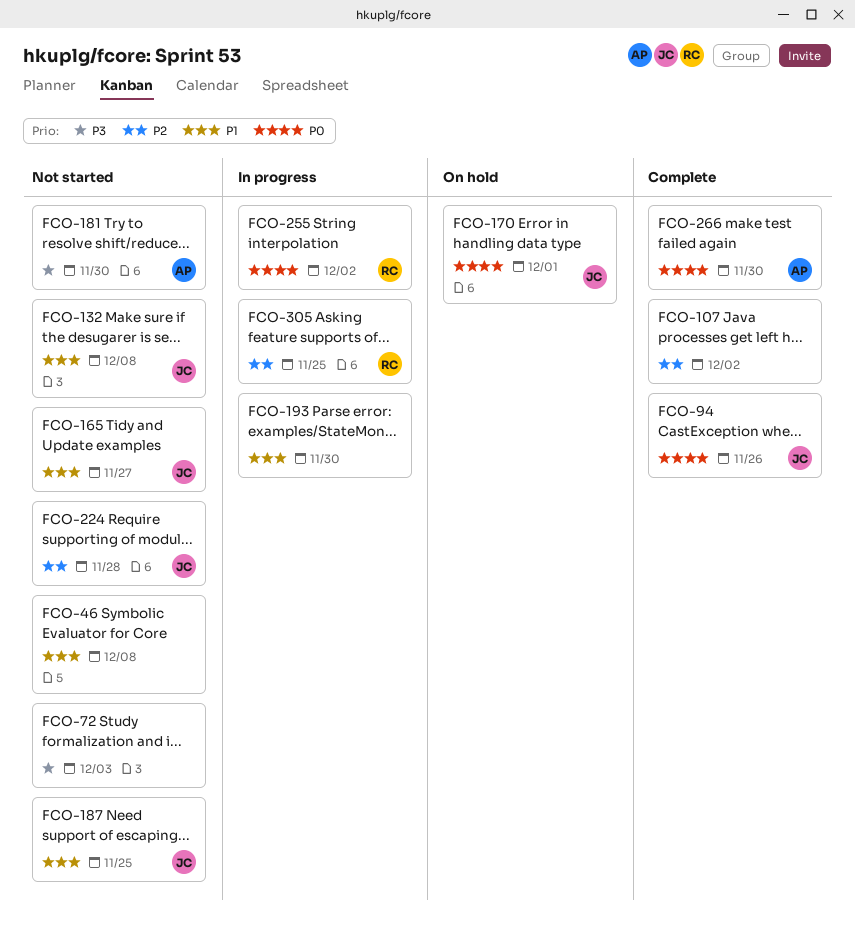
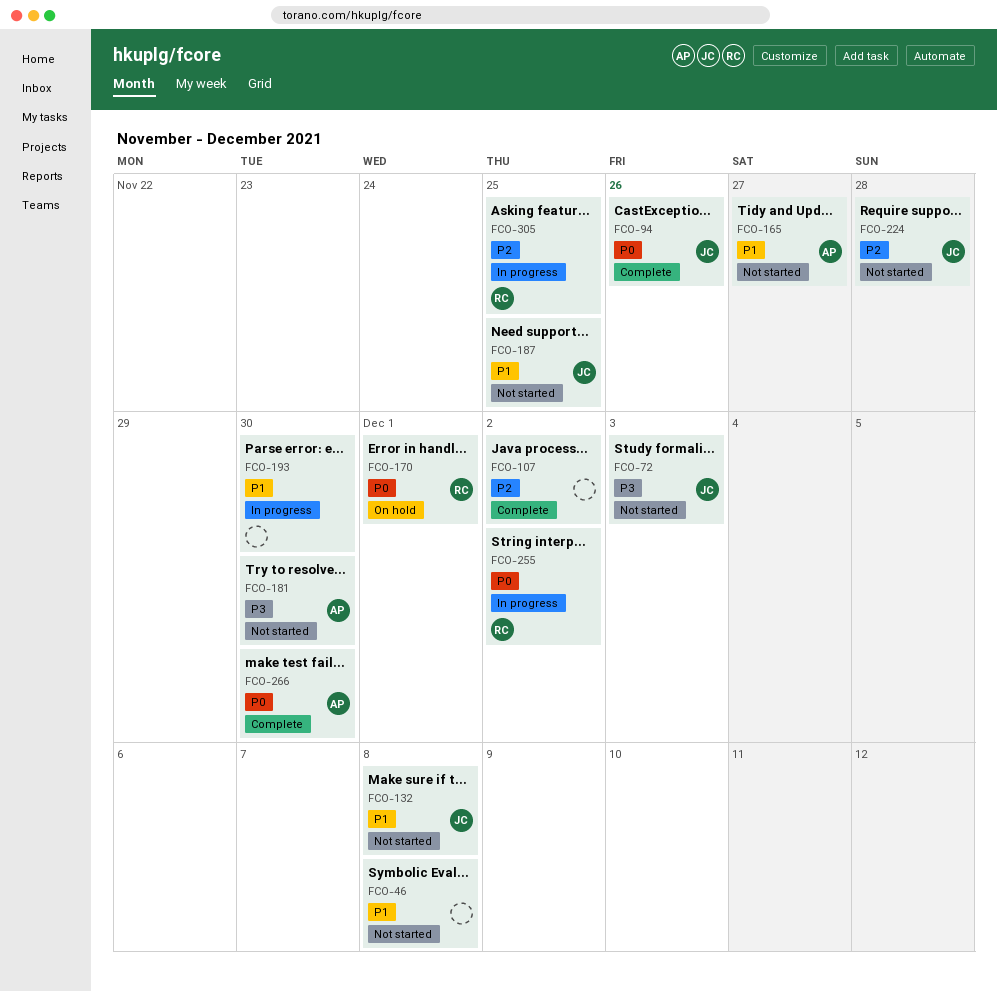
FCO-72, owner: none -> JC
FCO-165, owner: JC -> AP
FCO-170, owner: JC -> RC

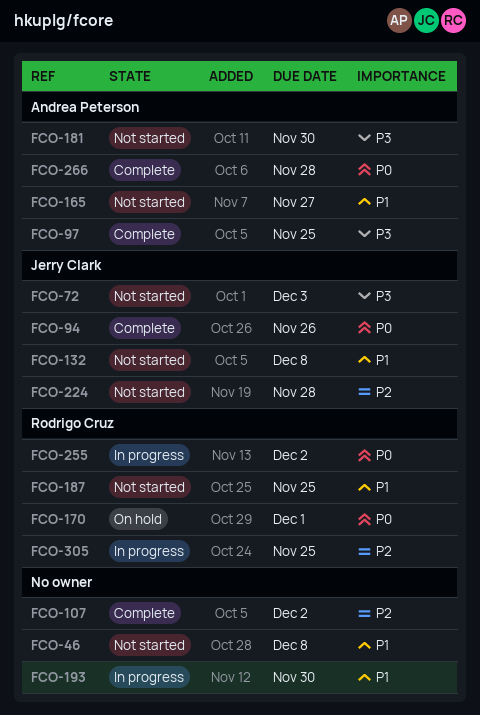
FCO-97: none -> present
FCO-187, owner: Jerry Clark -> Rodrigo Cruz
FCO-266, due: Nov 30 -> Nov 28

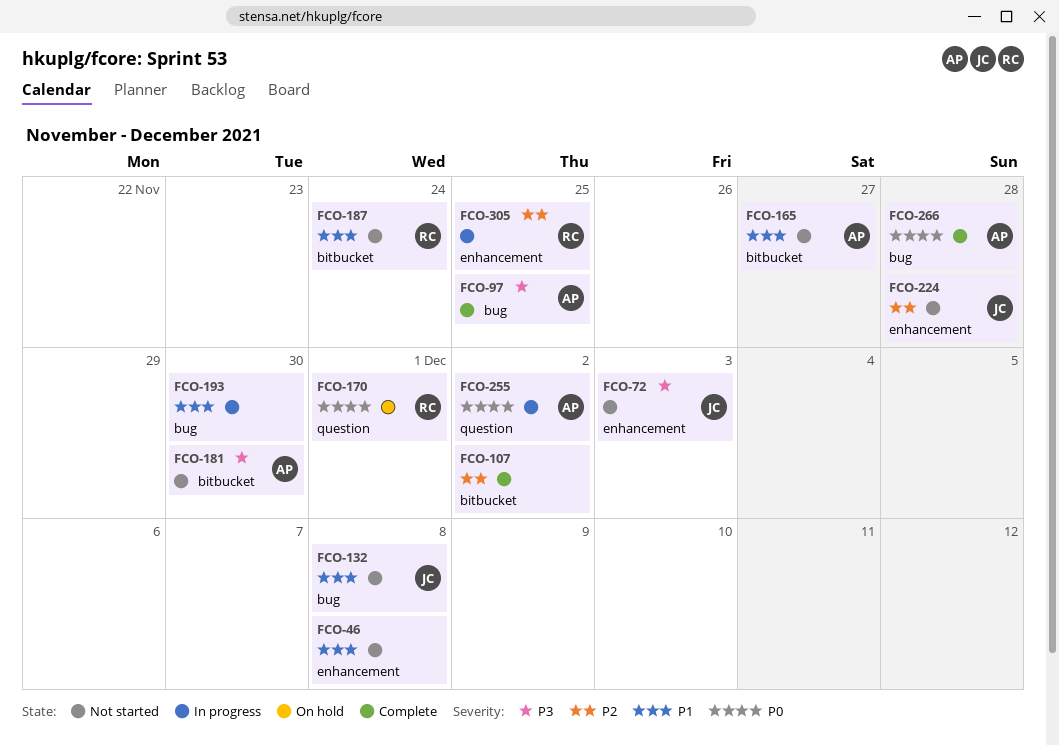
FCO-94: present -> none
FCO-187, due: Nov 25 -> Nov 24
FCO-255, owner: Rodrigo Cruz -> Andrea Peterson

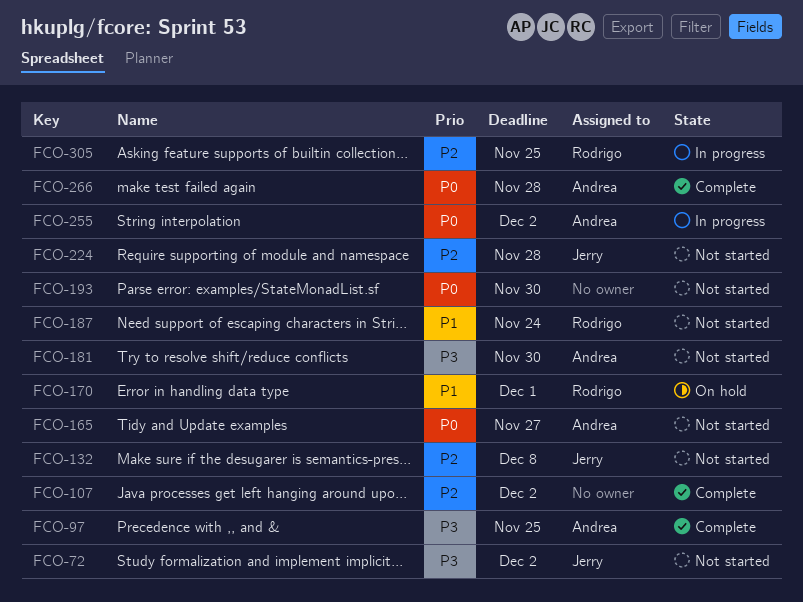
FCO-46: present -> none
FCO-72, due: Dec 3 -> Dec 2
FCO-132, priority: P1 -> P2
FCO-165, priority: P1 -> P0
FCO-170, priority: P0 -> P1
FCO-193, status: In progress -> Not started
FCO-193, priority: P1 -> P0

